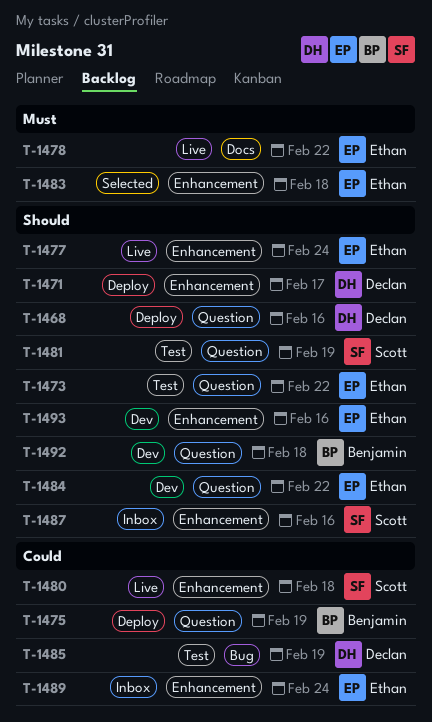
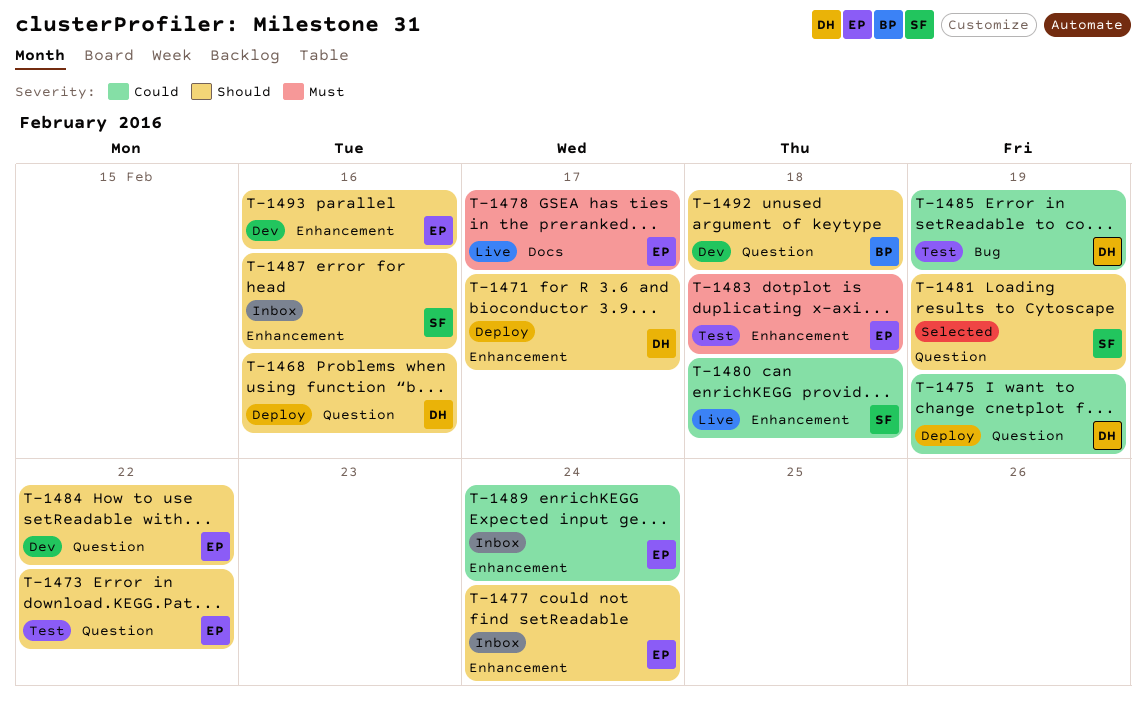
T-1475, owner: Benjamin -> Declan
T-1477, status: Live -> Inbox
T-1478, due: Feb 22 -> Feb 17
T-1481, status: Test -> Selected
T-1483, status: Selected -> Test

